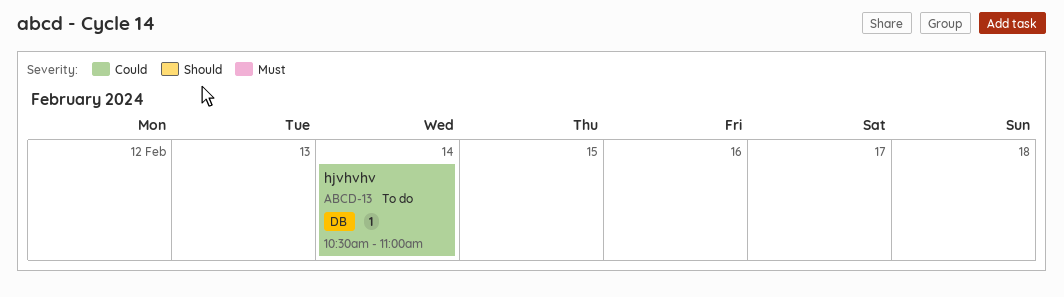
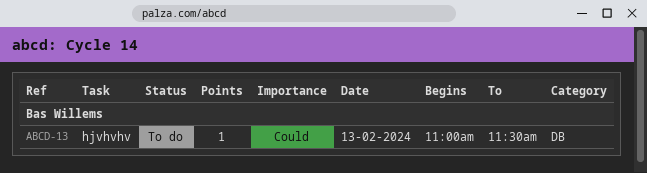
ABCD-13, day: Feb 14 -> Feb 13
ABCD-13, begins: 10:30 -> 11:00
ABCD-13, ends: 11:00 -> 11:30

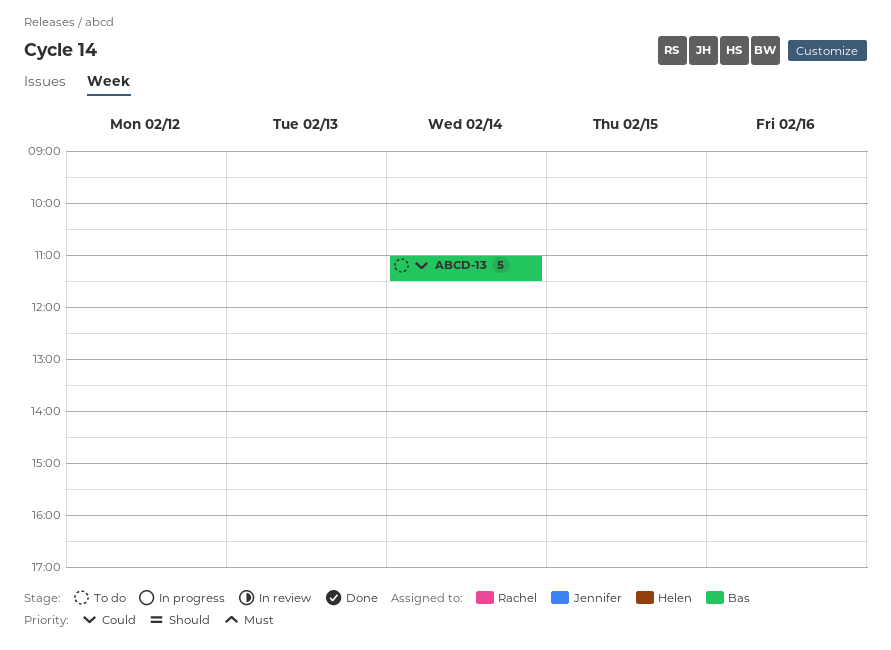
ABCD-13, estimate: 1 -> 5
ABCD-13, day: Feb 13 -> Feb 14

